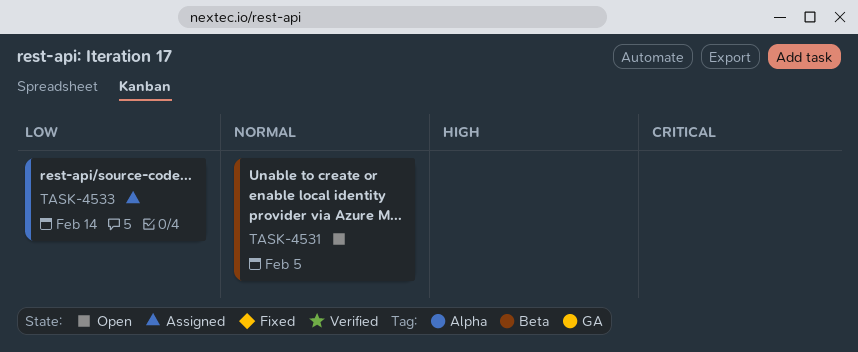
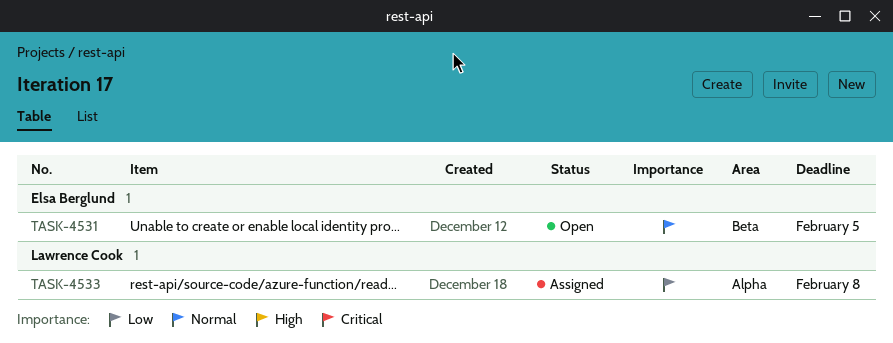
TASK-4533, due: Feb 14 -> Feb 8

